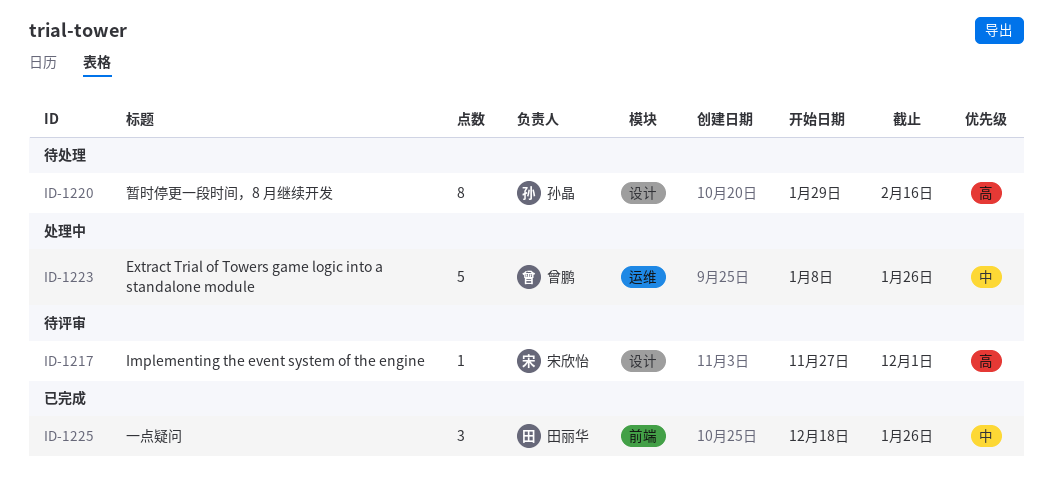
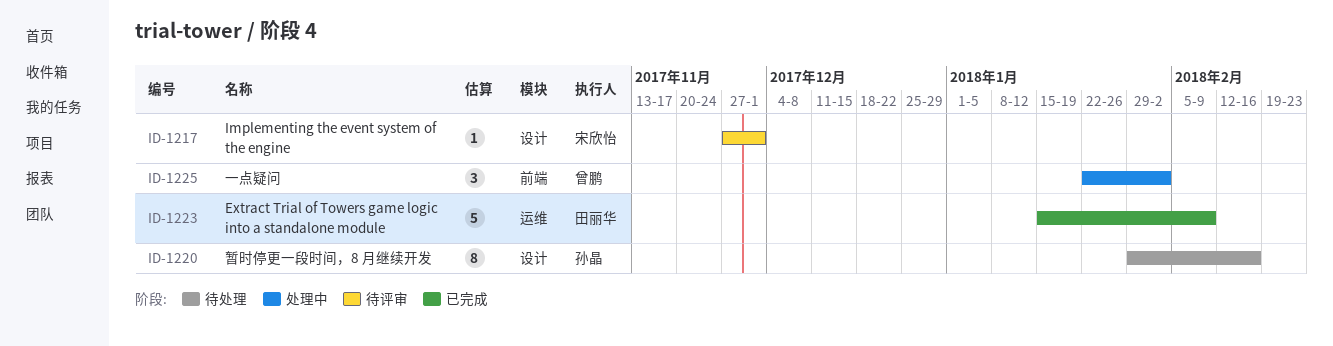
ID-1223, status: 处理中 -> 已完成
ID-1223, owner: 曾鹏 -> 田丽华
ID-1223, start: Jan 8 -> Jan 15
ID-1223, due: Jan 26 -> Feb 9
ID-1225, status: 已完成 -> 处理中
ID-1225, owner: 田丽华 -> 曾鹏
ID-1225, start: Dec 18 -> Jan 22
ID-1225, due: Jan 26 -> Feb 2

